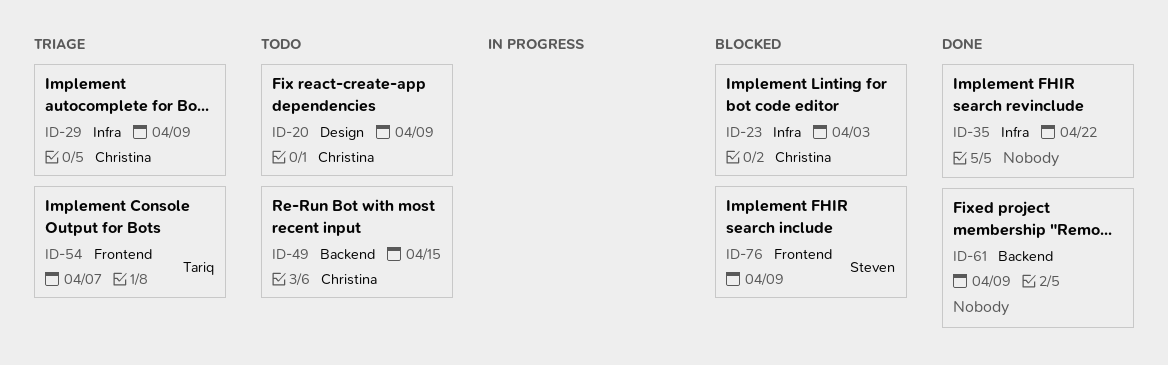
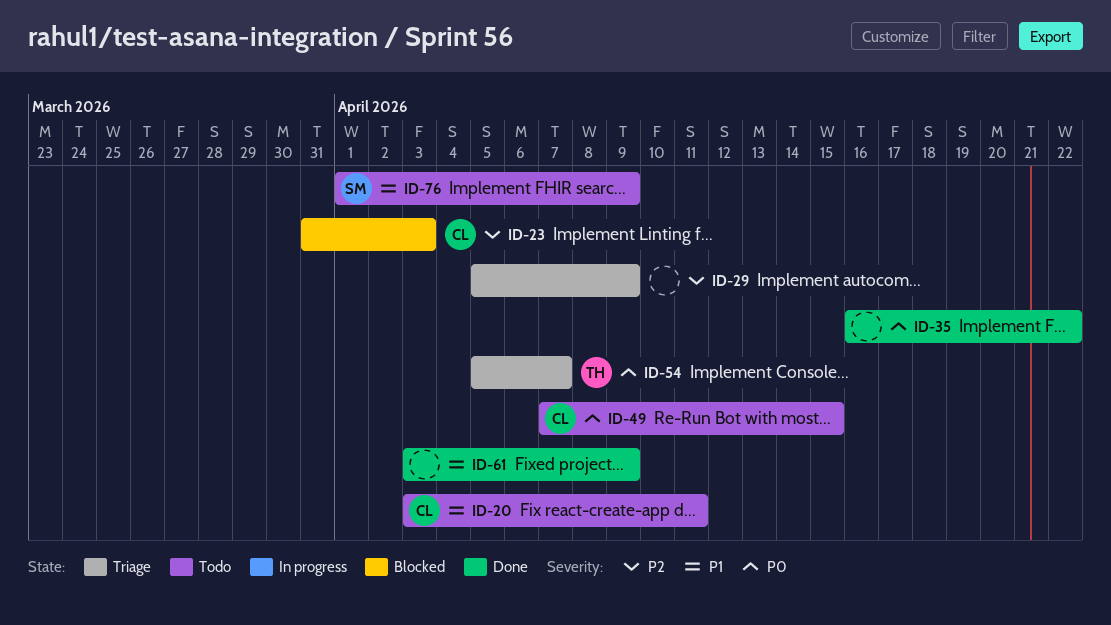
ID-20, due: Apr 9 -> Apr 11
ID-29, owner: Christina -> none
ID-76, status: Blocked -> Todo

